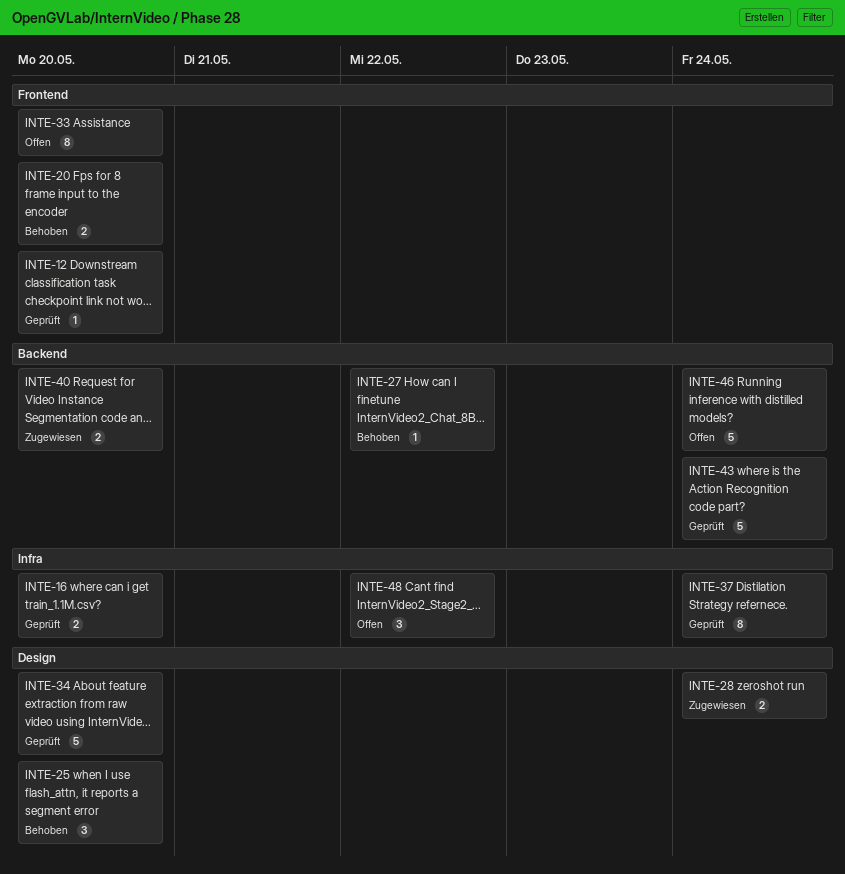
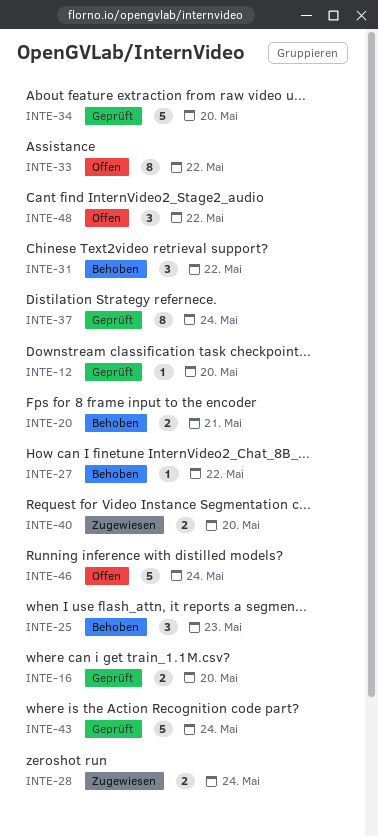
INTE-20, due: May 20 -> May 21
INTE-25, due: May 20 -> May 23
INTE-31: none -> present
INTE-33, due: May 20 -> May 22

